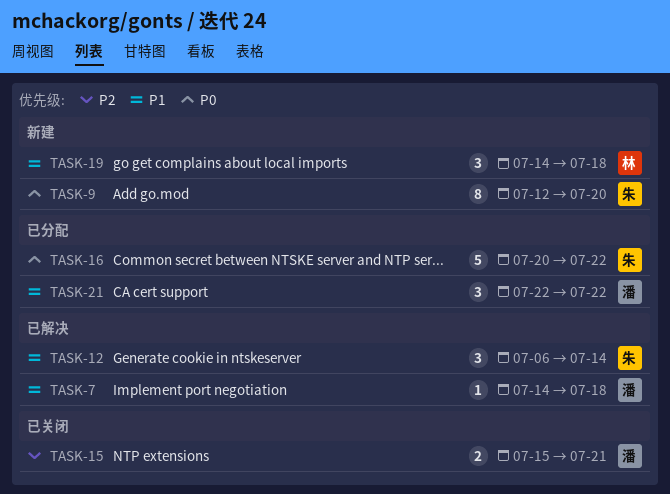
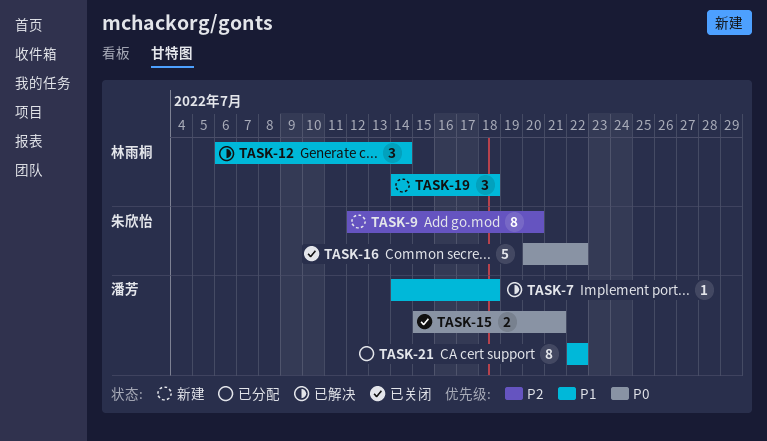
TASK-9, priority: P0 -> P2
TASK-12, owner: 朱欣怡 -> 林雨桐
TASK-15, priority: P2 -> P0
TASK-16, status: 已分配 -> 已关闭
TASK-21, estimate: 3 -> 8

